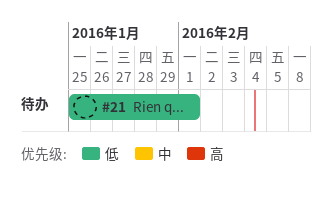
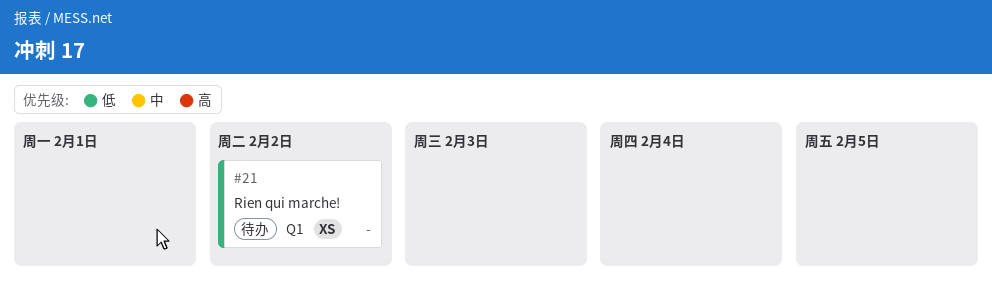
#21, due: Feb 1 -> Feb 2

